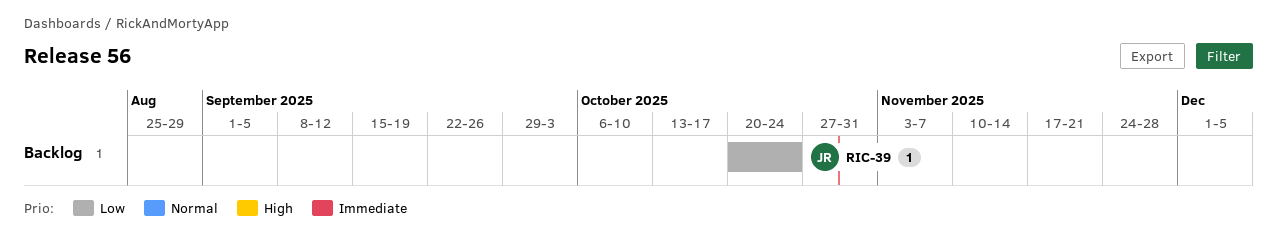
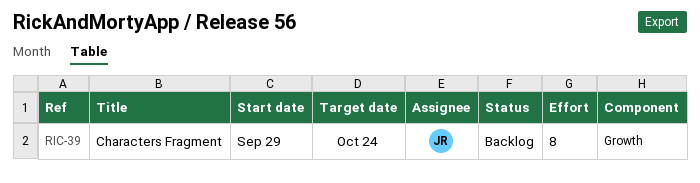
RIC-39, estimate: 1 -> 8
RIC-39, start: Oct 20 -> Sep 29

